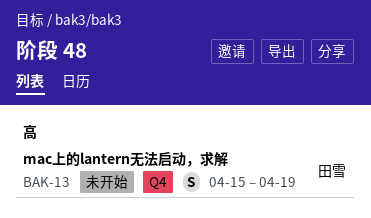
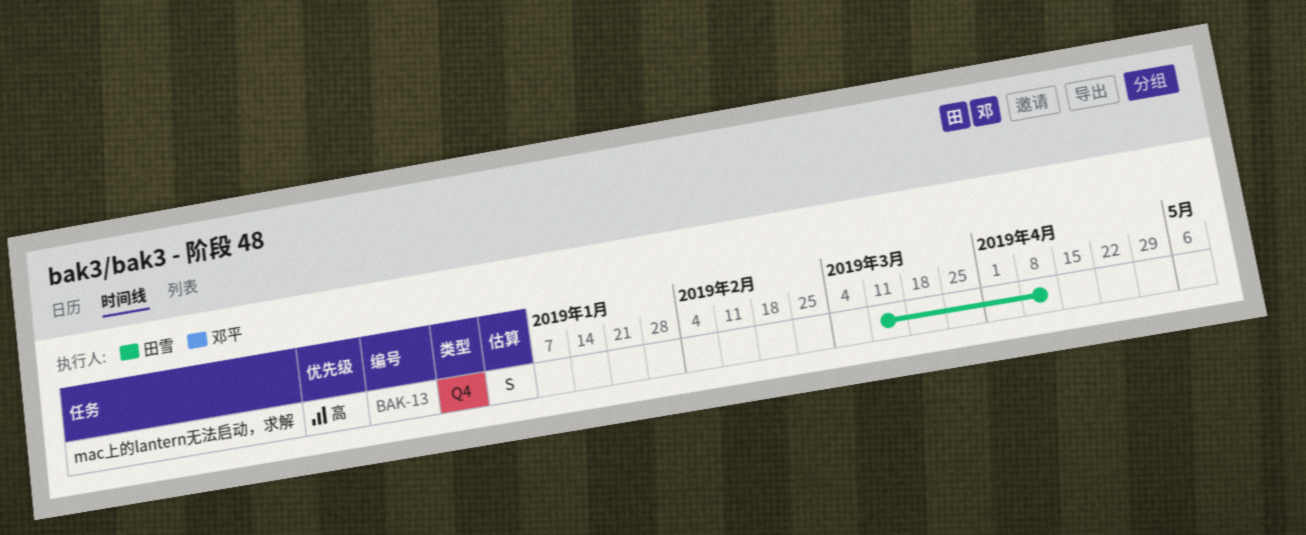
BAK-13, start: Apr 15 -> Mar 11
BAK-13, due: Apr 19 -> Apr 12

